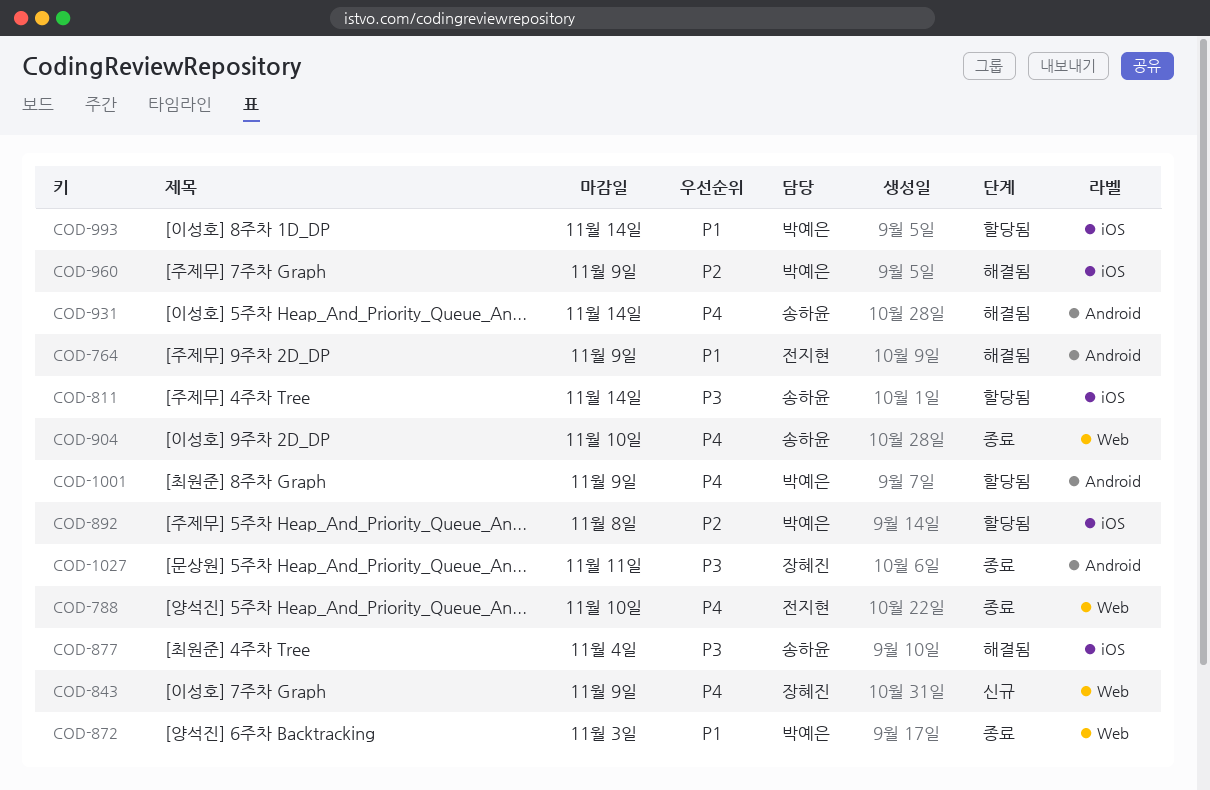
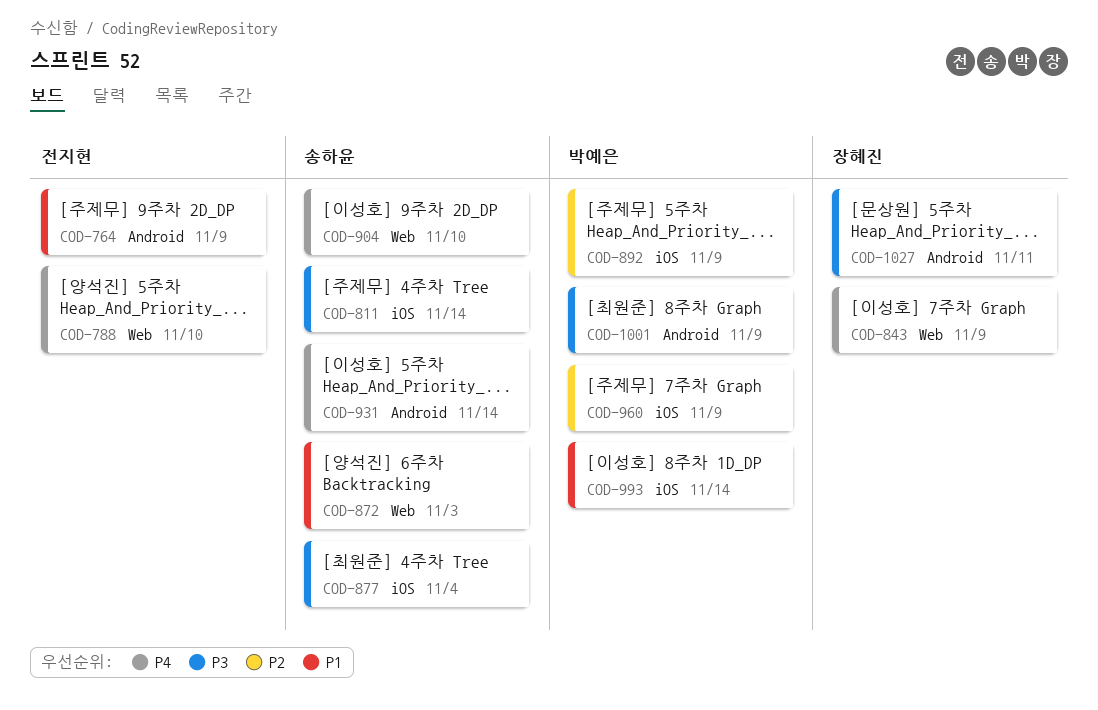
COD-872, owner: 박예은 -> 송하윤
COD-892, due: Nov 8 -> Nov 9
COD-1001, priority: P4 -> P3

